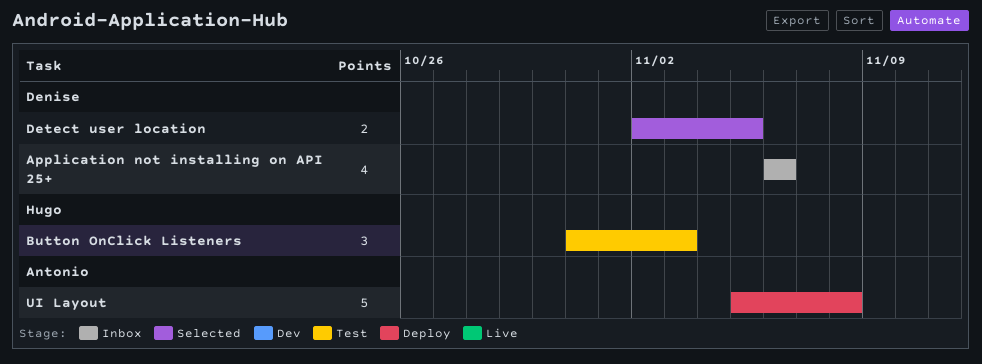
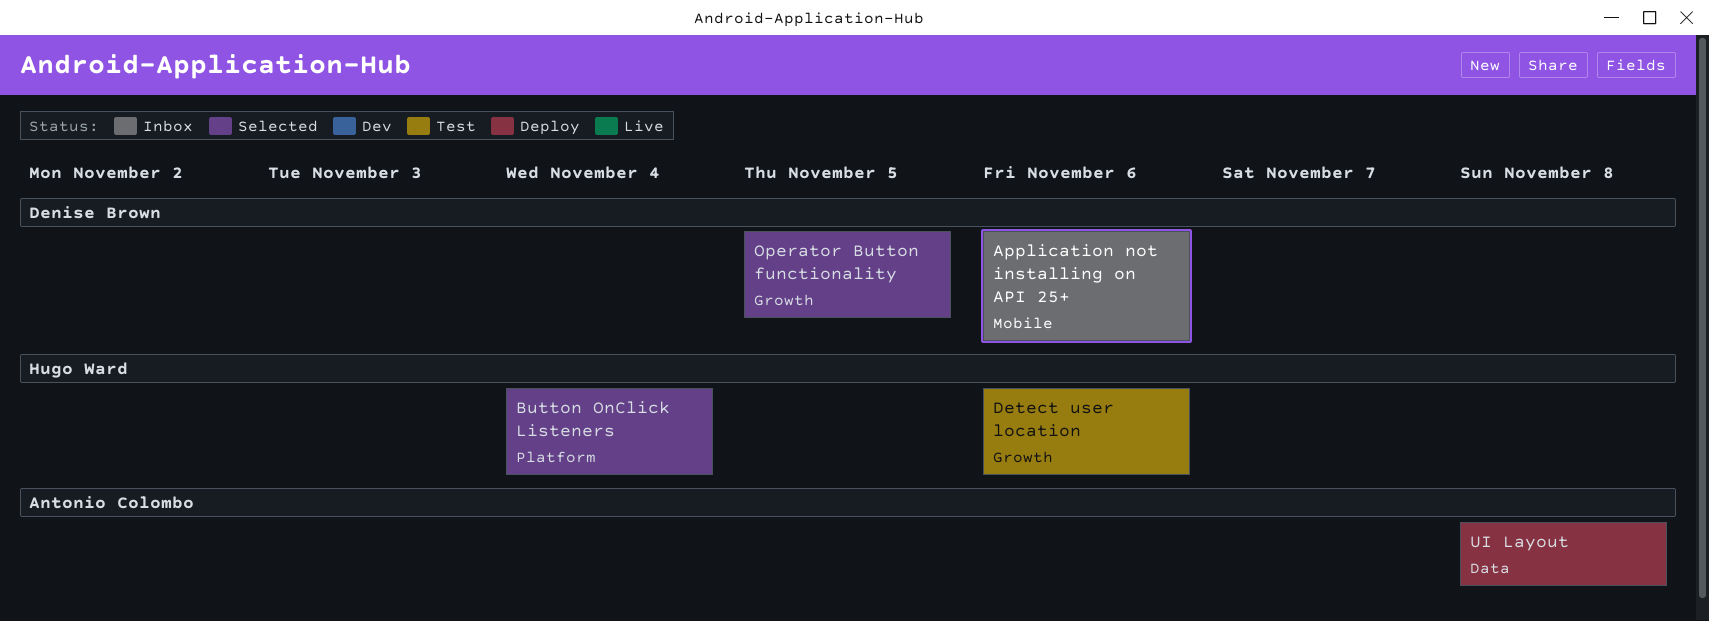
Button OnClick Listeners, status: Test -> Selected
Button OnClick Listeners, due: Nov 3 -> Nov 4
Detect user location, status: Selected -> Test
Detect user location, owner: Denise Brown -> Hugo Ward
Detect user location, due: Nov 5 -> Nov 6
Operator Button functionality: none -> present

